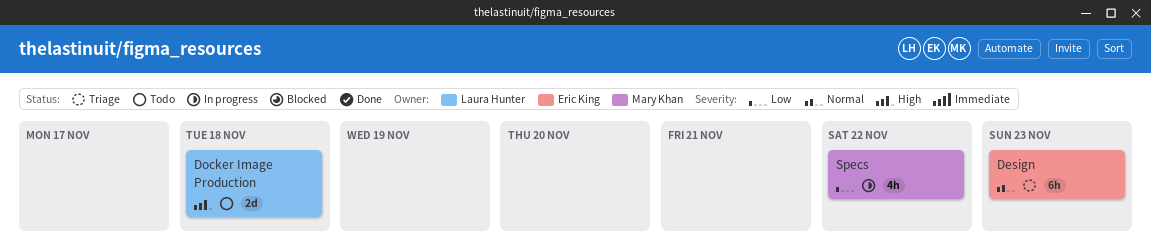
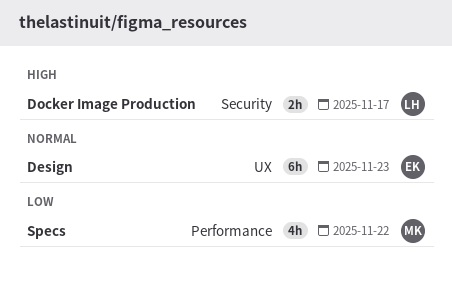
Docker Image Production, estimate: 2d -> 2h
Docker Image Production, due: Nov 18 -> Nov 17

